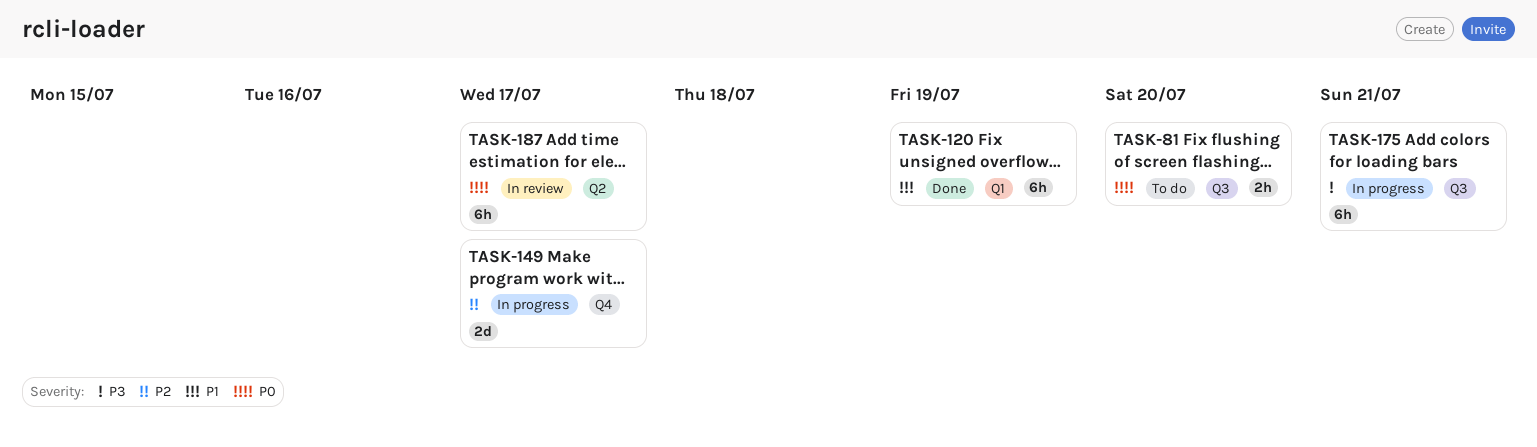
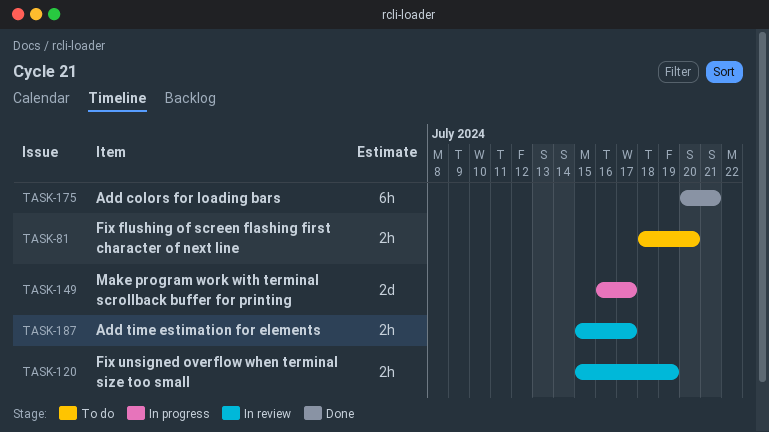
TASK-120, status: Done -> In review
TASK-120, estimate: 6h -> 2h
TASK-175, status: In progress -> Done
TASK-187, estimate: 6h -> 2h

